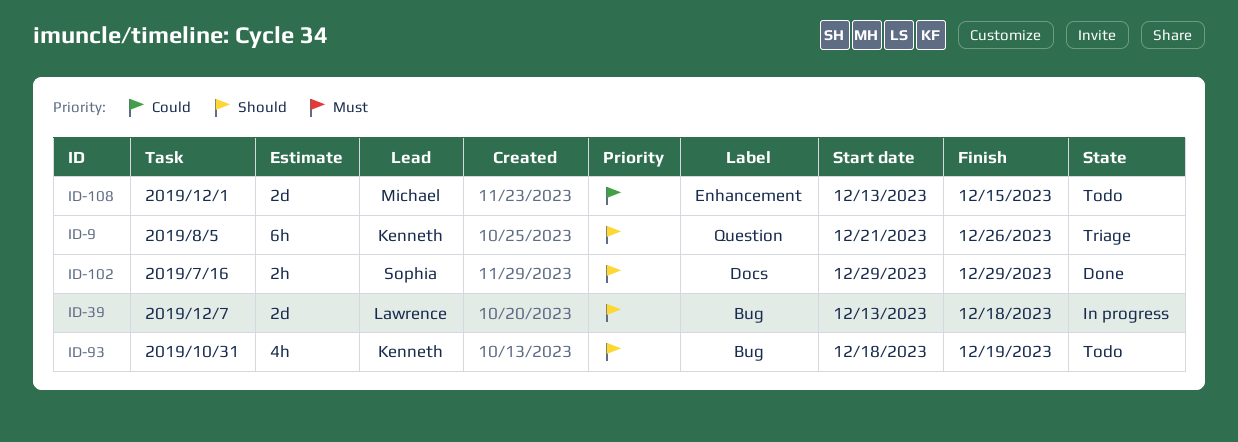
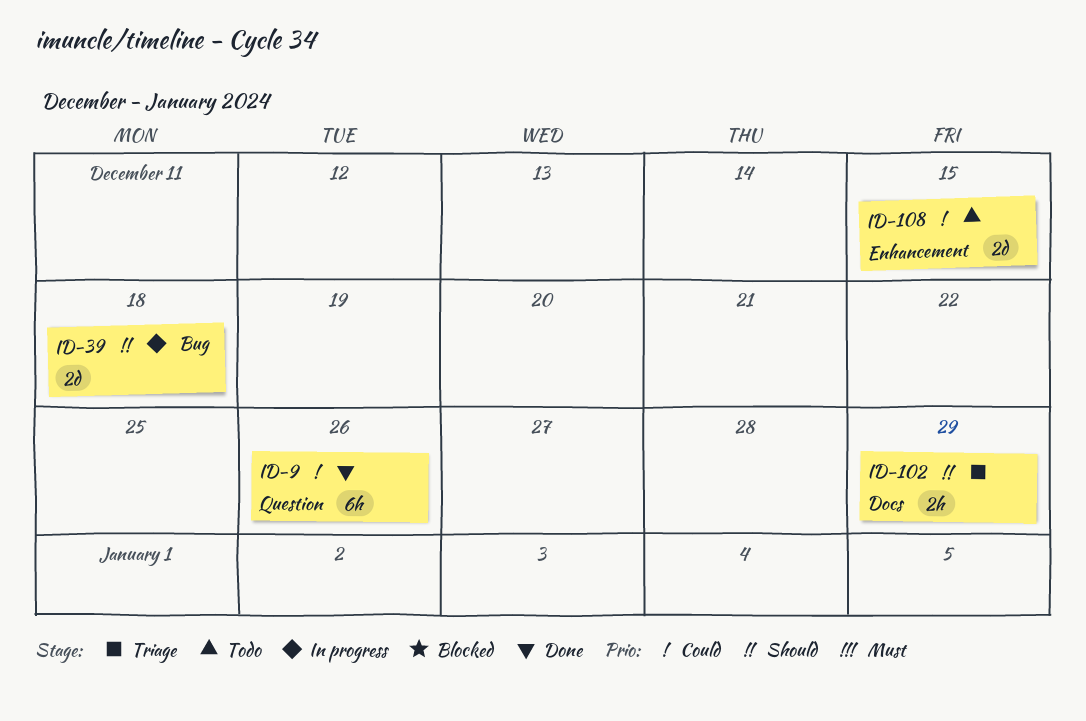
ID-9, status: Triage -> Done
ID-9, priority: Should -> Could
ID-93: present -> none
ID-102, status: Done -> Triage

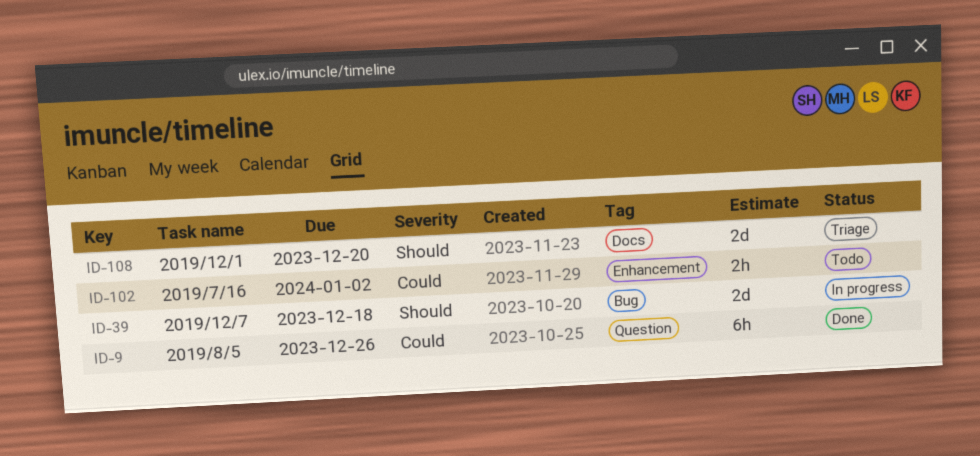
ID-102, status: Triage -> Todo
ID-102, priority: Should -> Could
ID-102, label: Docs -> Enhancement
ID-102, due: Dec 29 -> Jan 2
ID-108, status: Todo -> Triage
ID-108, priority: Could -> Should
ID-108, label: Enhancement -> Docs
ID-108, due: Dec 15 -> Dec 20

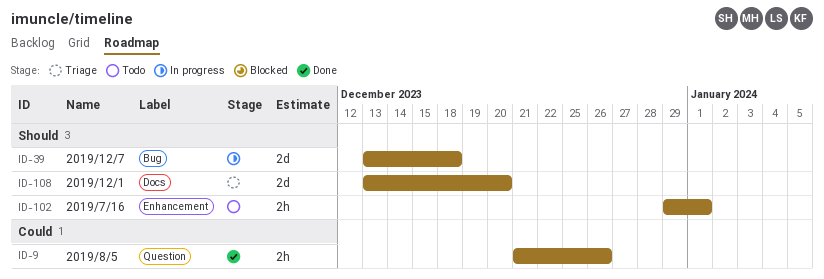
ID-9, estimate: 6h -> 2h
ID-102, priority: Could -> Should
ID-102, due: Jan 2 -> Jan 1

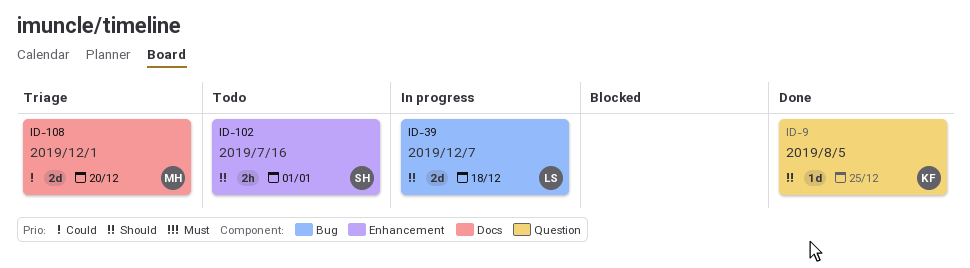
ID-9, priority: Could -> Should
ID-9, estimate: 2h -> 1d
ID-9, due: Dec 26 -> Dec 25
ID-108, priority: Should -> Could

